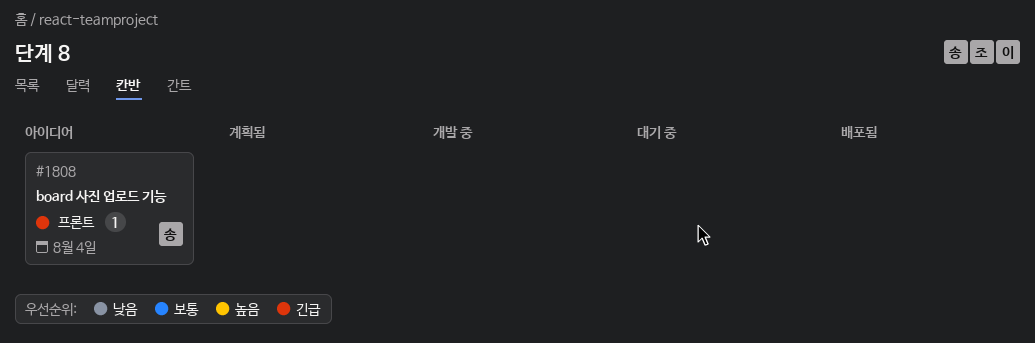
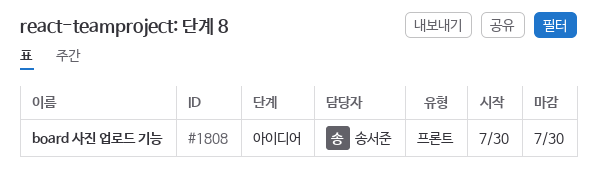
#1808, due: Aug 4 -> Jul 30

